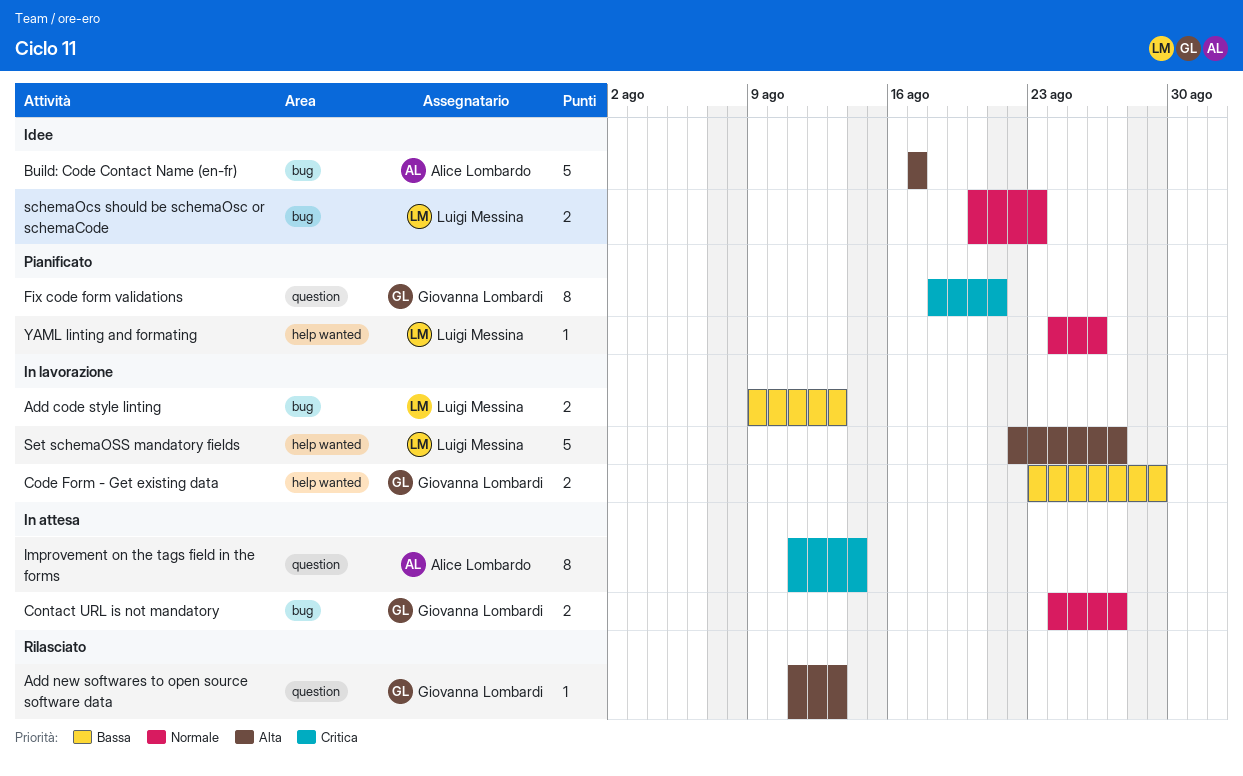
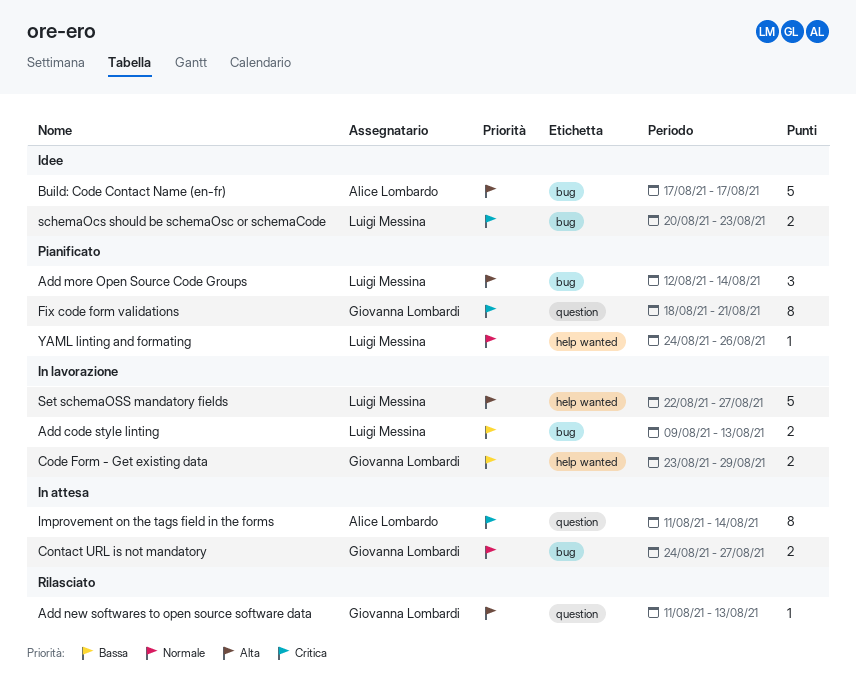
Add more Open Source Code Groups: none -> present
schemaOcs should be schemaOsc or schemaCode, priority: Normale -> Critica

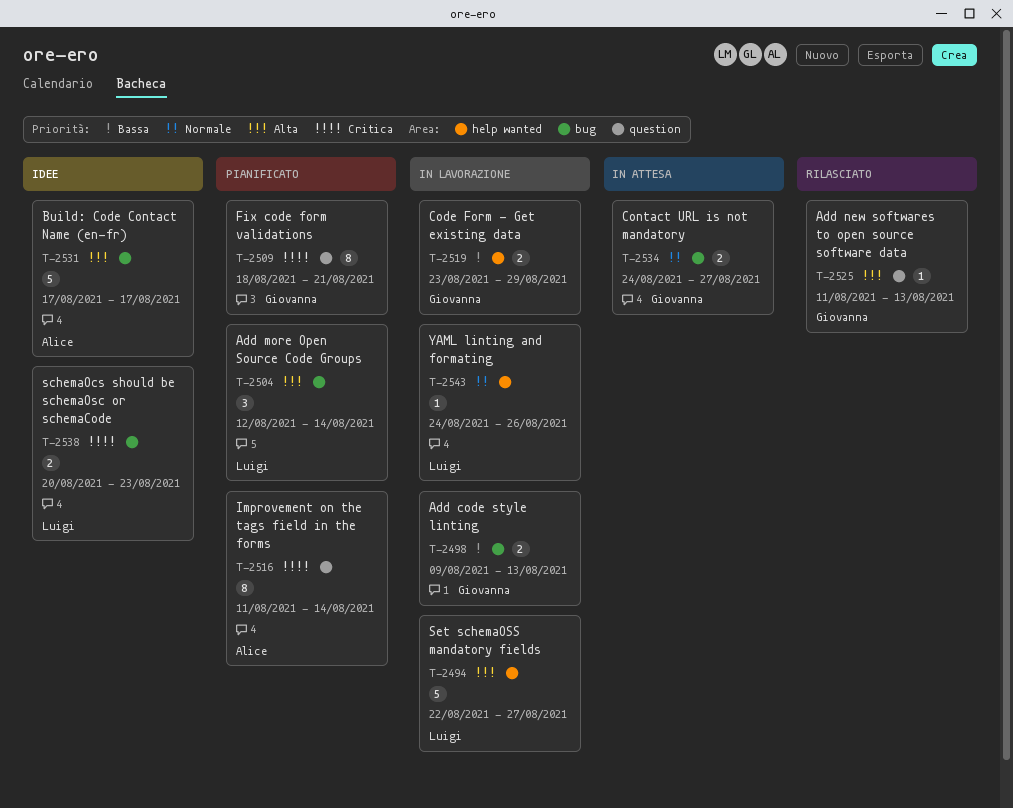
Add code style linting, owner: Luigi Messina -> Giovanna Lombardi
Improvement on the tags field in the forms, status: In attesa -> Pianificato
YAML linting and formating, status: Pianificato -> In lavorazione

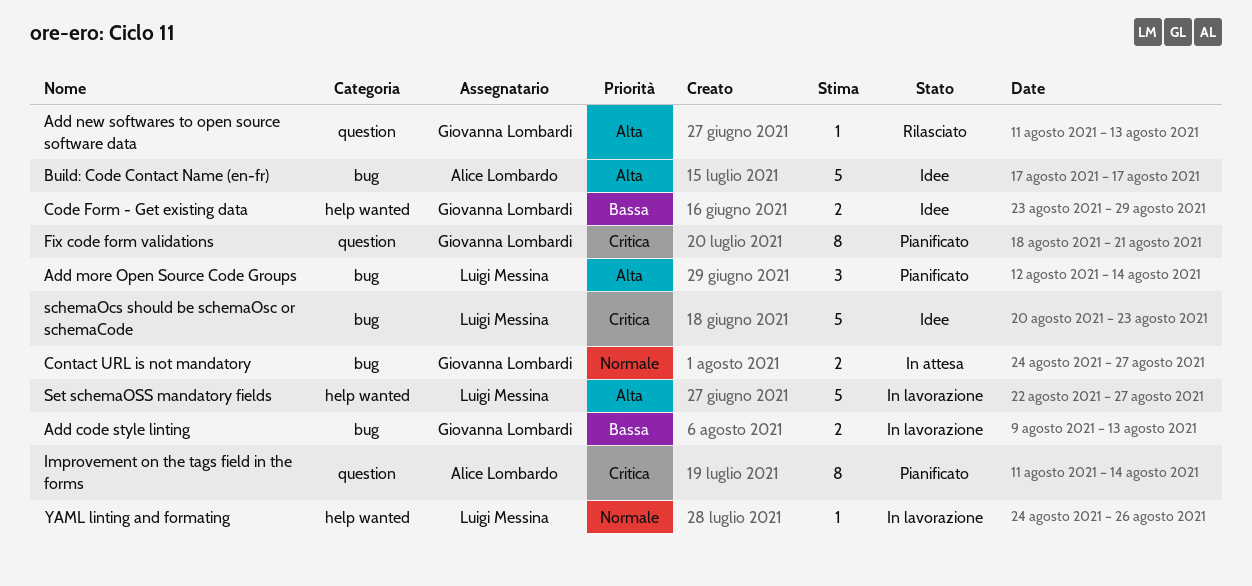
Code Form - Get existing data, status: In lavorazione -> Idee
schemaOcs should be schemaOsc or schemaCode, estimate: 2 -> 5

